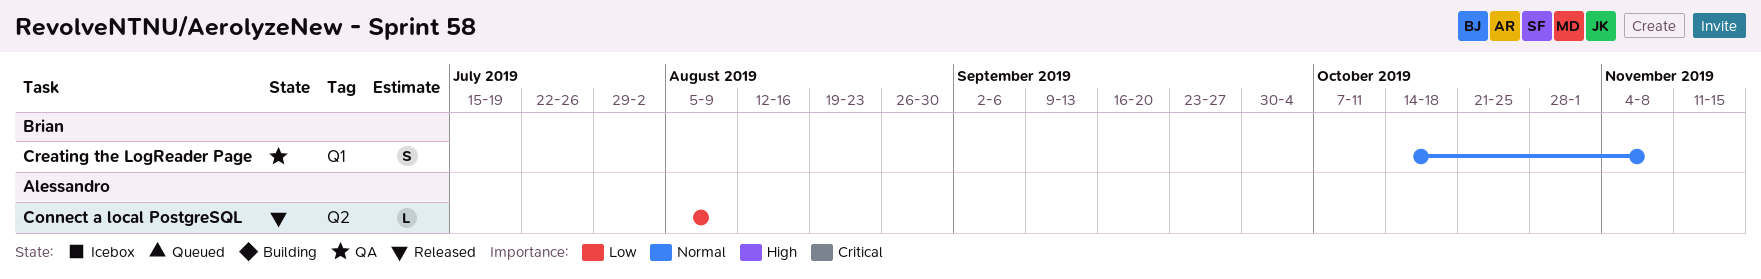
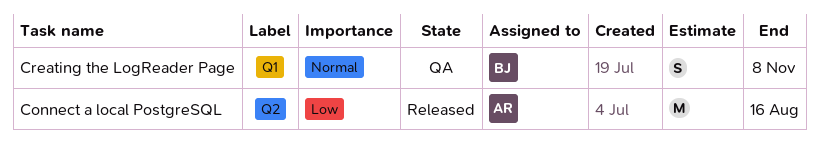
Connect a local PostgreSQL, estimate: L -> M
Connect a local PostgreSQL, due: Aug 9 -> Aug 16

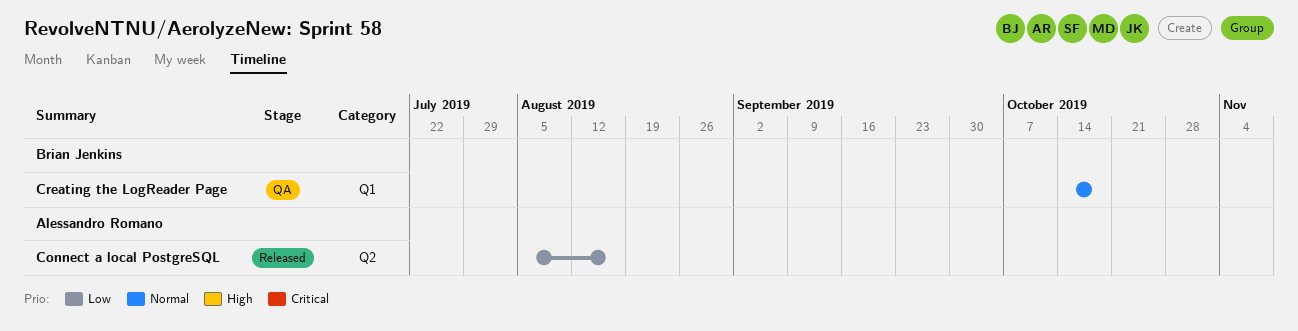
Creating the LogReader Page, due: Nov 8 -> Oct 18

